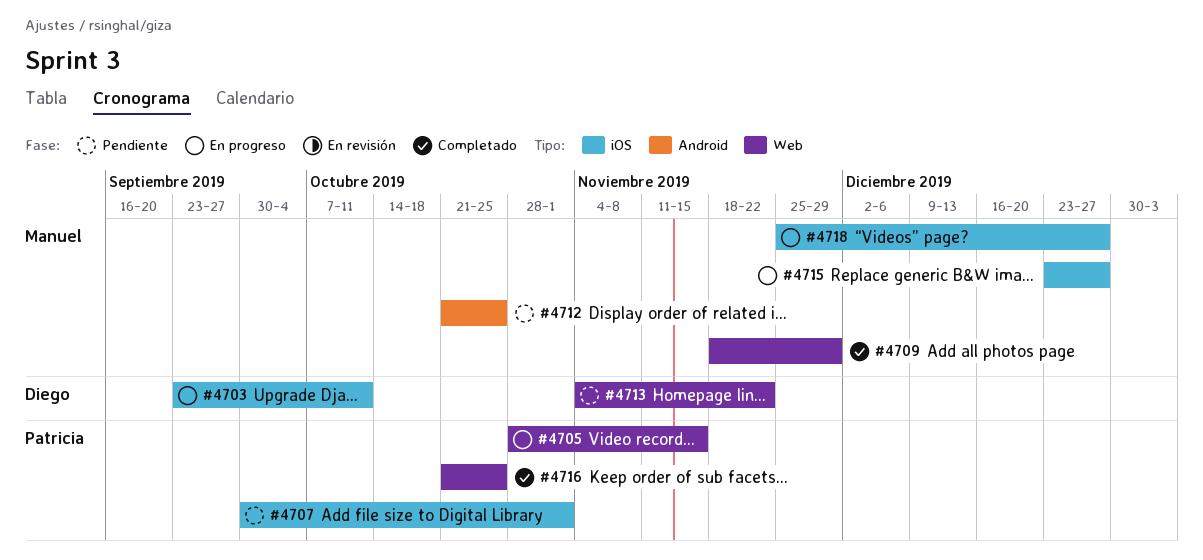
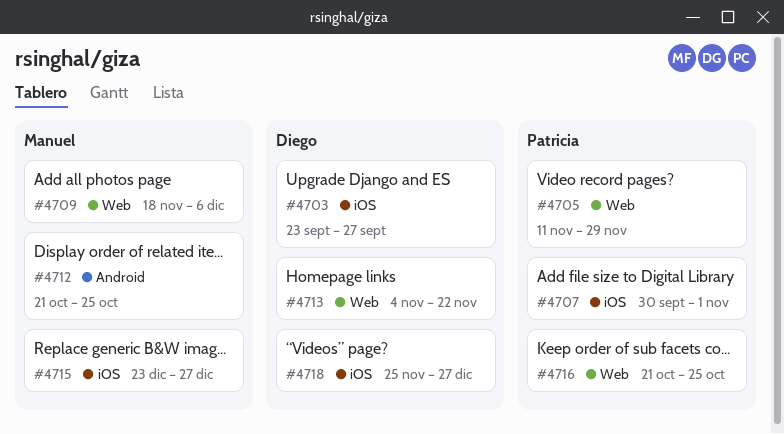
#4703, due: Oct 11 -> Sep 27
#4705, start: Oct 28 -> Nov 11
#4705, due: Nov 15 -> Nov 29
#4709, due: Nov 29 -> Dec 6
#4718, owner: Manuel -> Diego

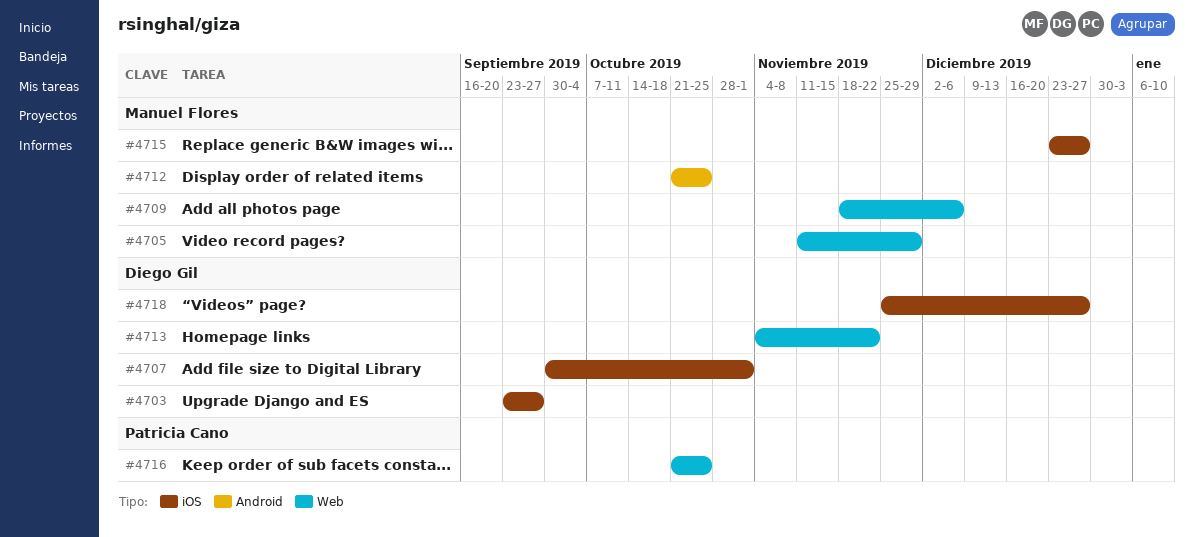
#4705, owner: Patricia Cano -> Manuel Flores
#4707, owner: Patricia Cano -> Diego Gil

